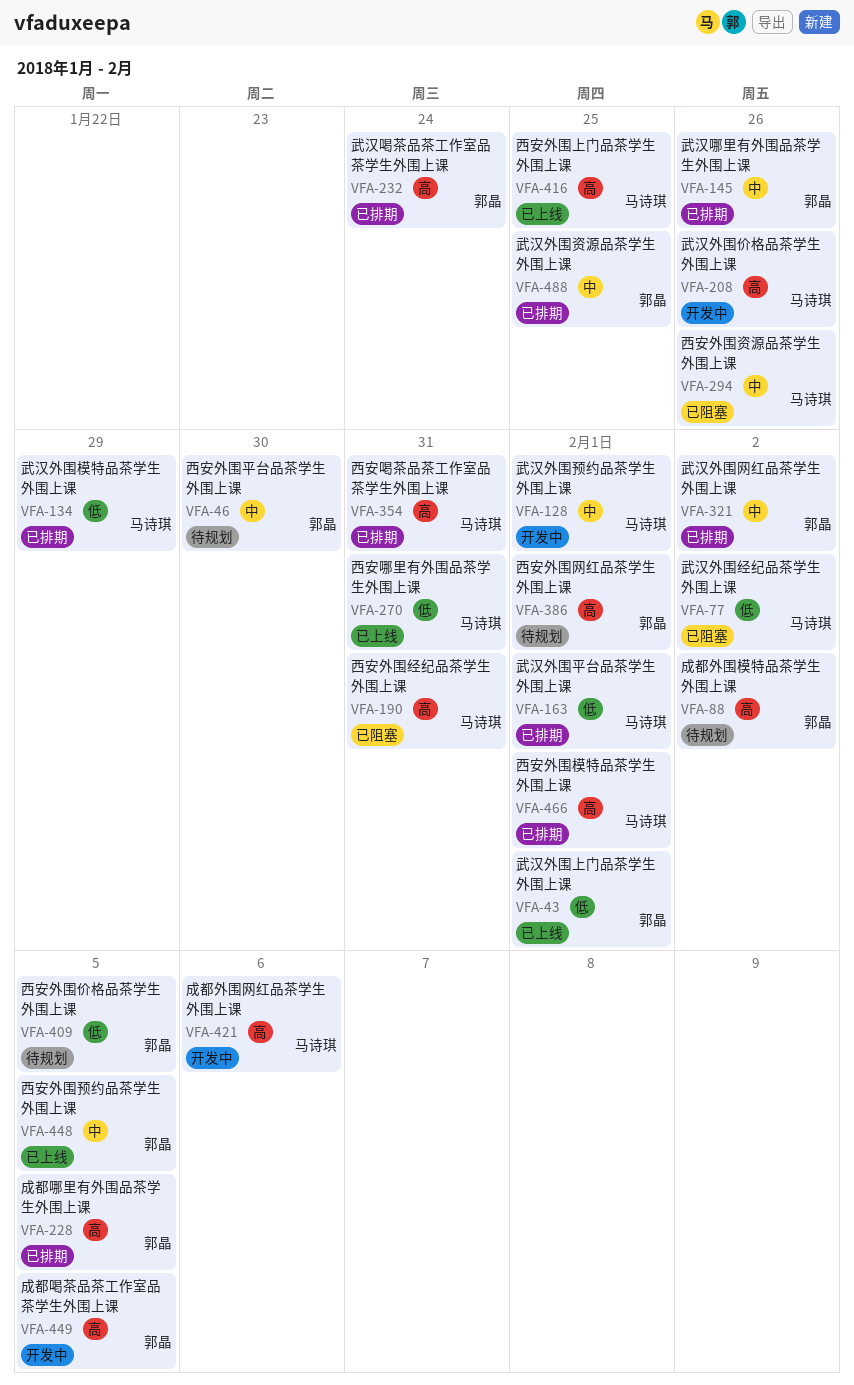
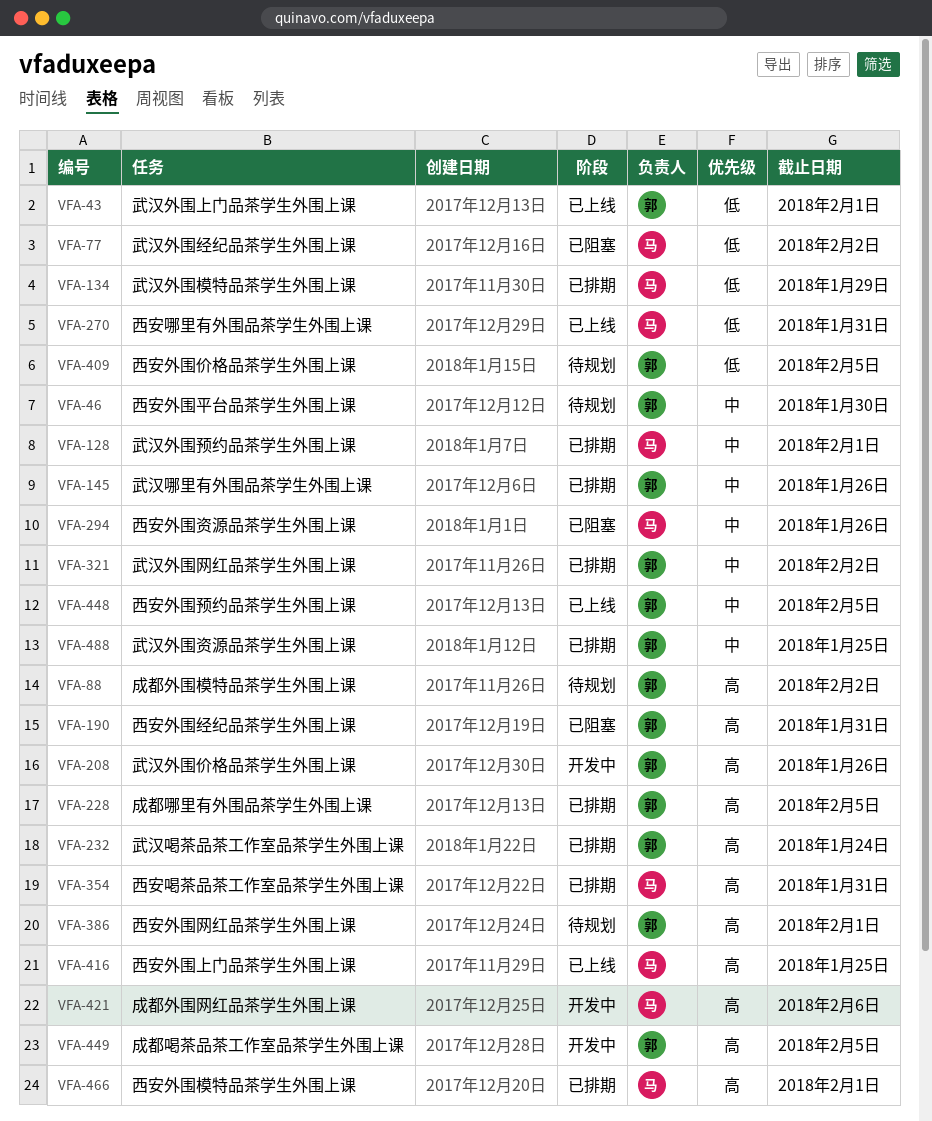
VFA-128, status: 开发中 -> 已排期
VFA-163: present -> none
VFA-190, owner: 马诗琪 -> 郭晶
VFA-208, owner: 马诗琪 -> 郭晶

